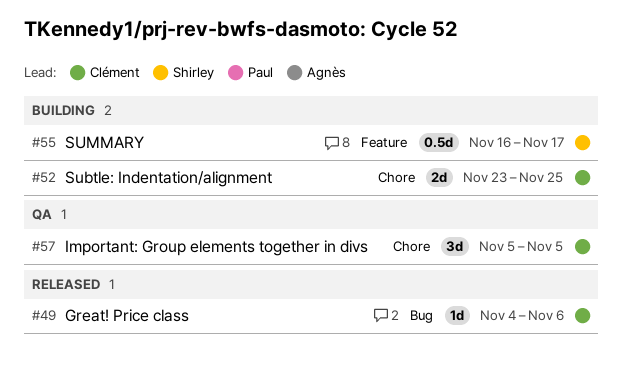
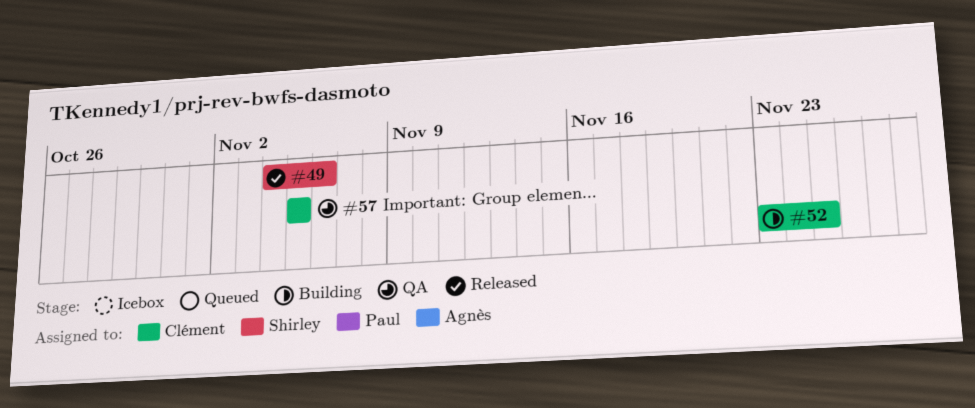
#49, owner: Clément -> Shirley
#55: present -> none

